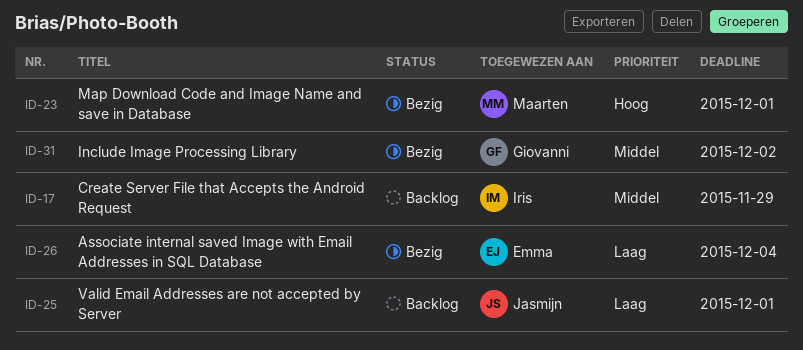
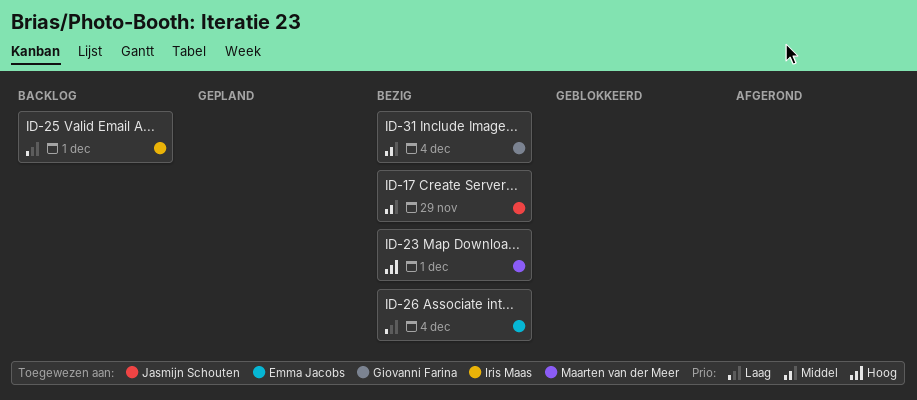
ID-17, status: Backlog -> Bezig
ID-17, owner: Iris Maas -> Jasmijn Schouten
ID-25, owner: Jasmijn Schouten -> Iris Maas
ID-31, due: Dec 2 -> Dec 4

